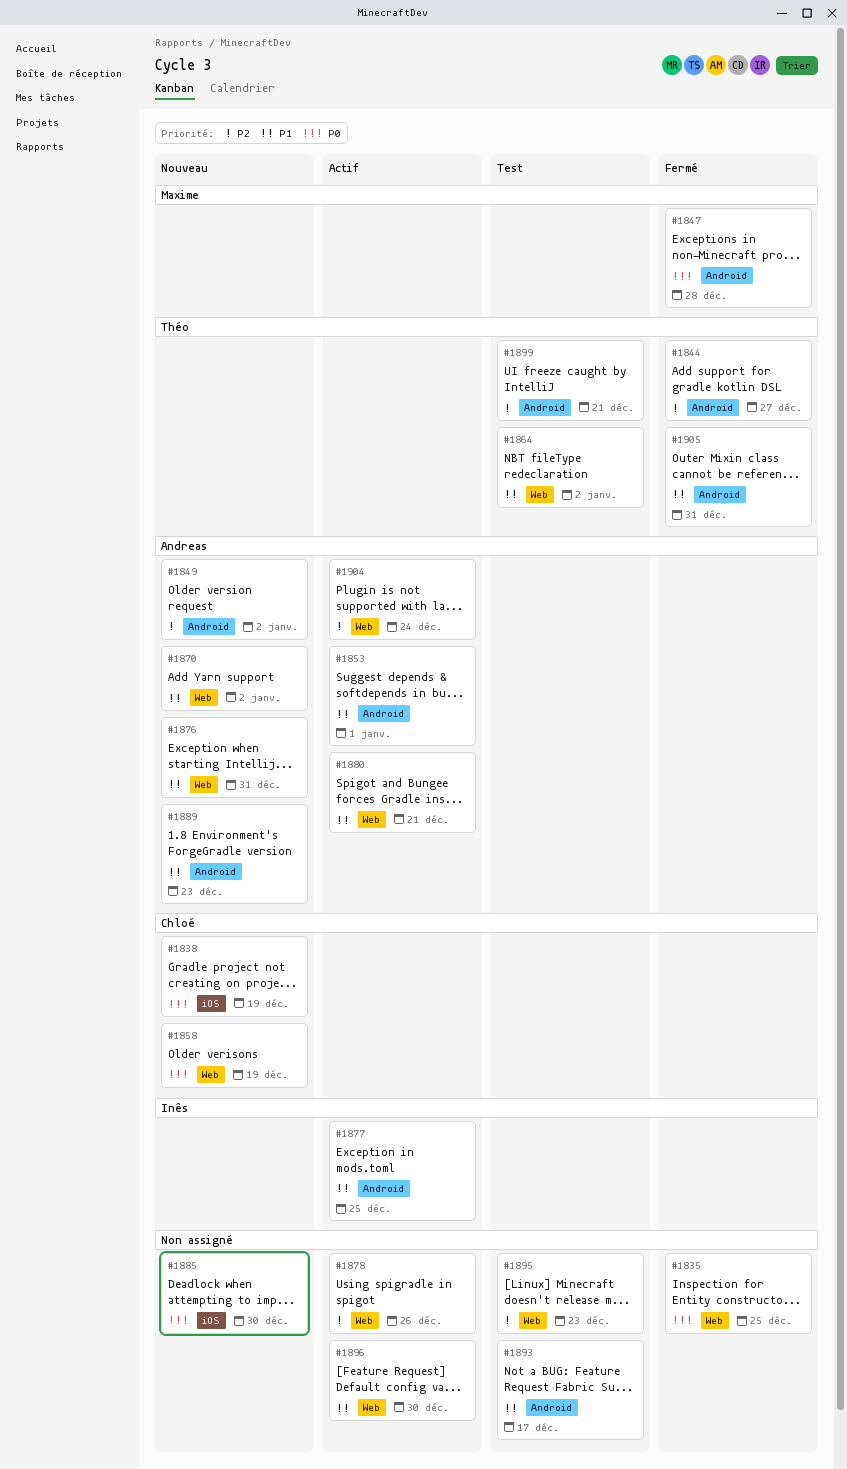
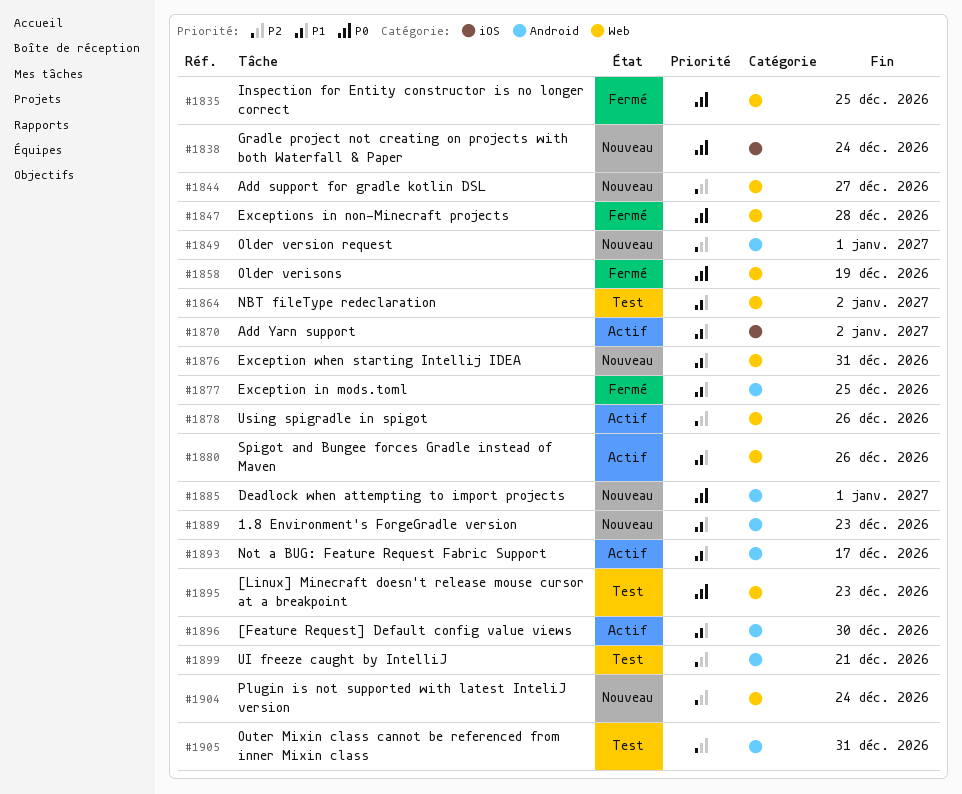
#1838, due: Dec 19 -> Dec 24
#1844, status: Fermé -> Nouveau
#1844, label: Android -> Web
#1847, label: Android -> Web
#1849, due: Jan 2 -> Jan 1
#1853: present -> none
#1858, status: Nouveau -> Fermé
#1870, status: Nouveau -> Actif
#1870, label: Web -> iOS
#1877, status: Actif -> Fermé
#1880, due: Dec 21 -> Dec 26
#1885, label: iOS -> Android
#1885, due: Dec 30 -> Jan 1
#1893, status: Test -> Actif
#1895, priority: P2 -> P0
#1896, label: Web -> Android
#1904, status: Actif -> Nouveau
#1905, status: Fermé -> Test
#1905, priority: P1 -> P2

